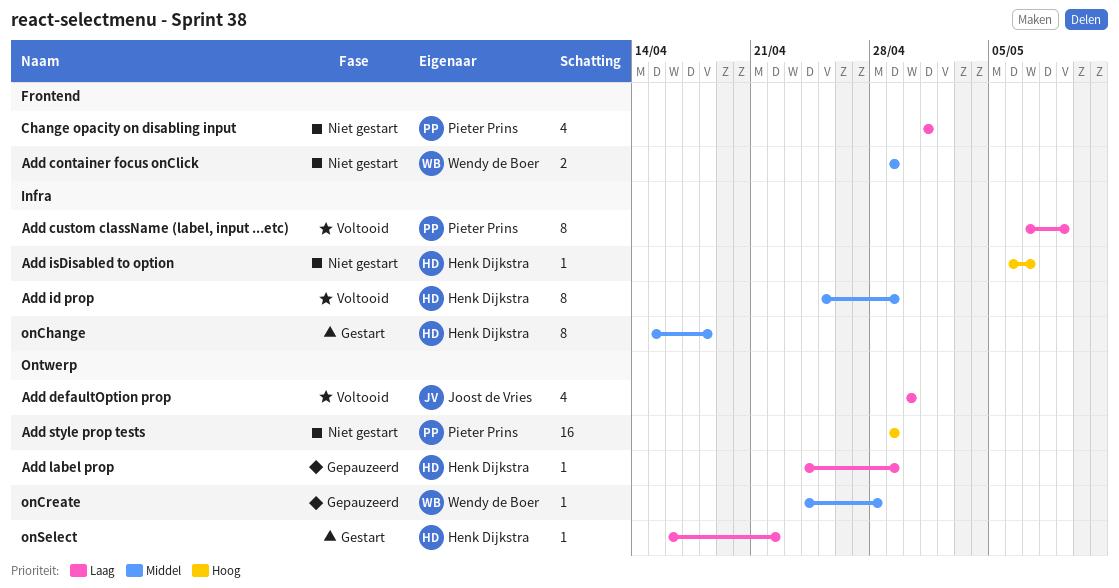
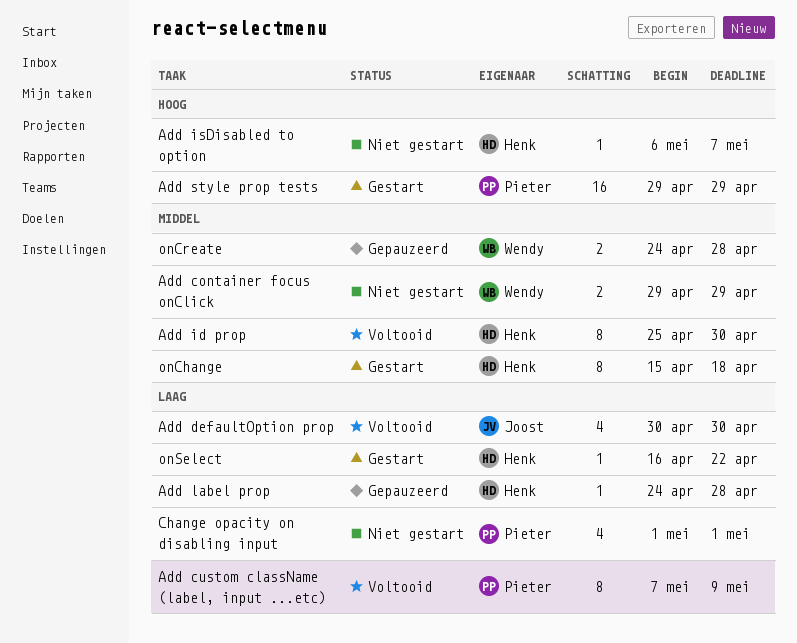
Add id prop, due: Apr 29 -> Apr 30
Add label prop, due: Apr 29 -> Apr 28
Add style prop tests, status: Niet gestart -> Gestart
onCreate, estimate: 1 -> 2

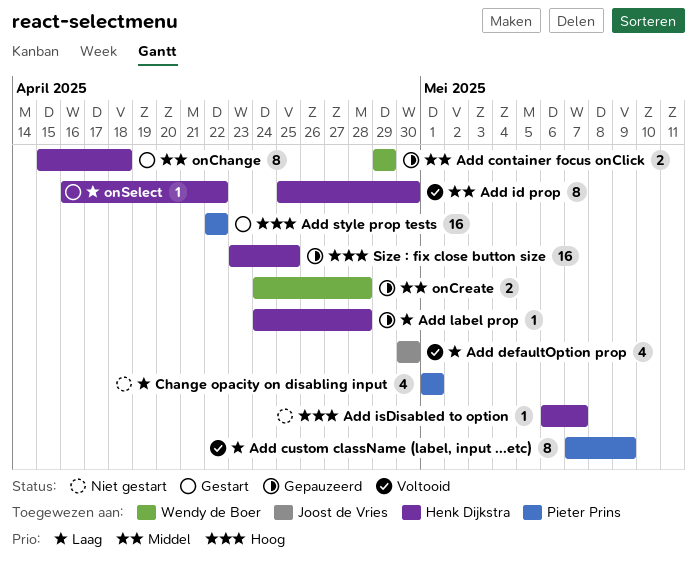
Add container focus onClick, status: Niet gestart -> Gepauzeerd
Add style prop tests, start: Apr 29 -> Apr 22
Add style prop tests, due: Apr 29 -> Apr 22
Size : fix close button size: none -> present

